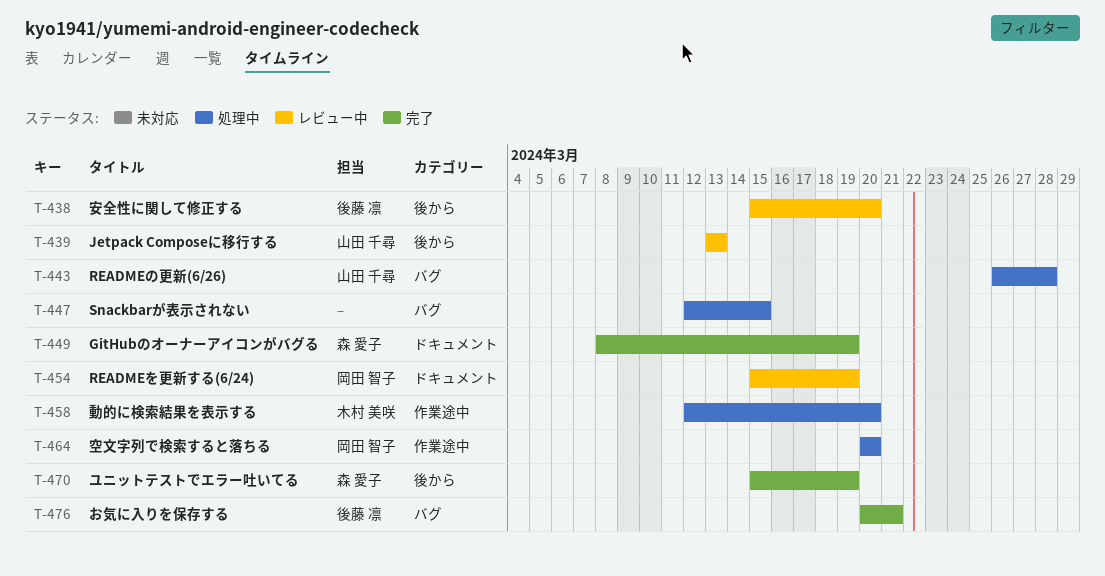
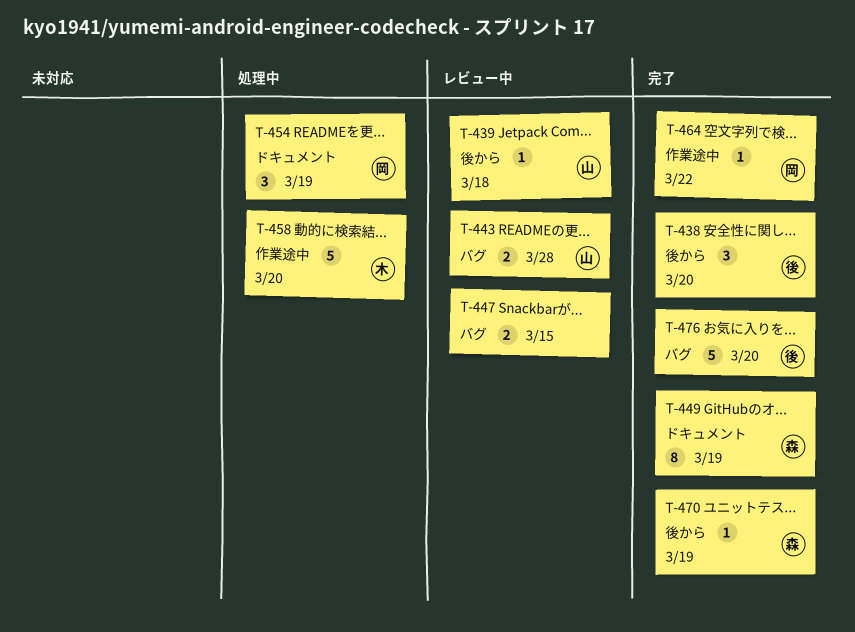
T-438, status: レビュー中 -> 完了
T-439, due: Mar 13 -> Mar 18
T-443, status: 処理中 -> レビュー中
T-447, status: 処理中 -> レビュー中
T-454, status: レビュー中 -> 処理中
T-464, status: 処理中 -> 完了
T-464, due: Mar 20 -> Mar 22
T-476, due: Mar 21 -> Mar 20

